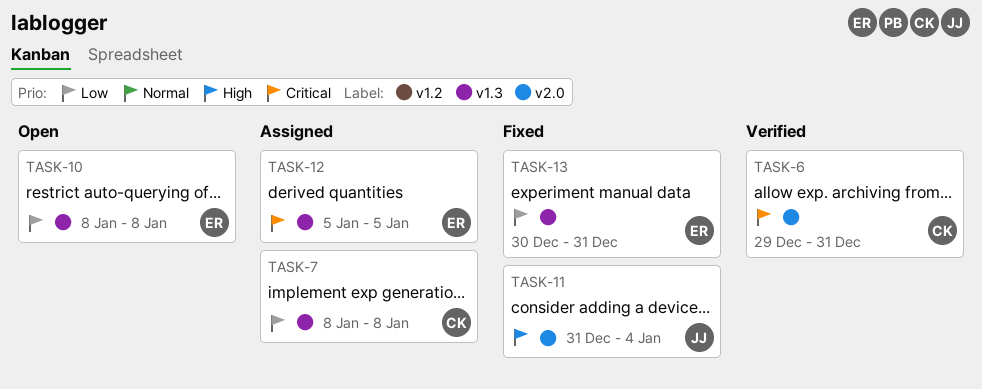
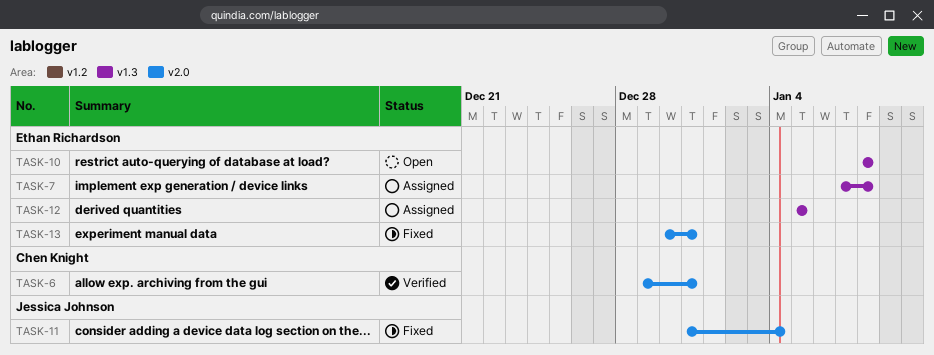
TASK-7, owner: Chen Knight -> Ethan Richardson
TASK-7, start: Jan 8 -> Jan 7
TASK-13, label: v1.3 -> v2.0

